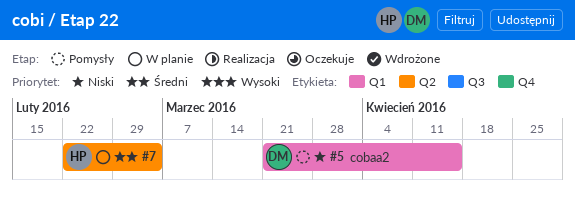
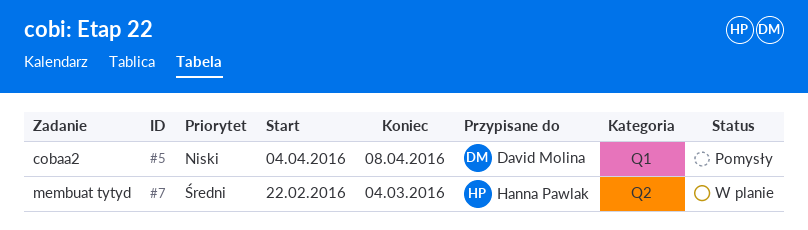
#5, start: Mar 21 -> Apr 4
#5, due: Apr 15 -> Apr 8

